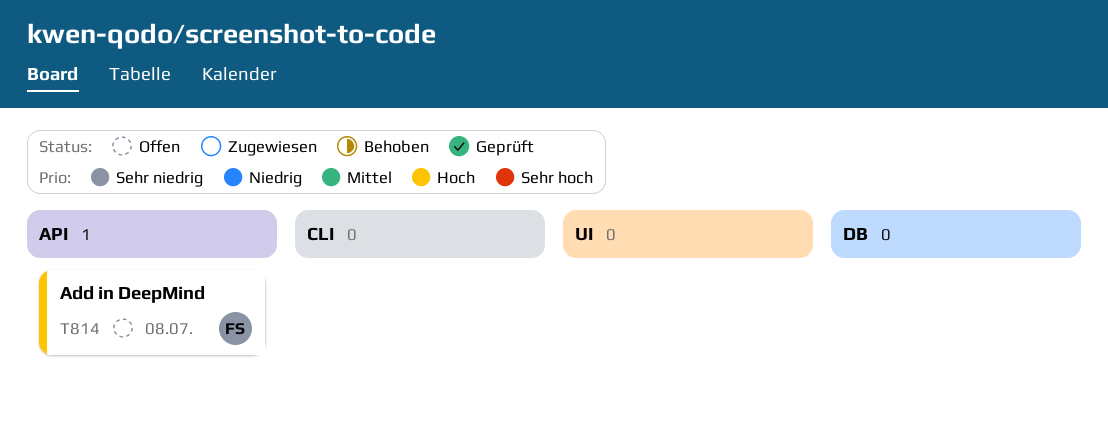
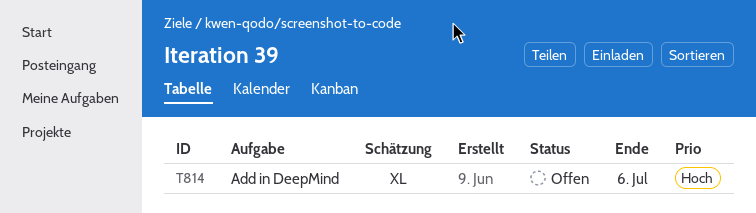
T814, due: Jul 8 -> Jul 6

